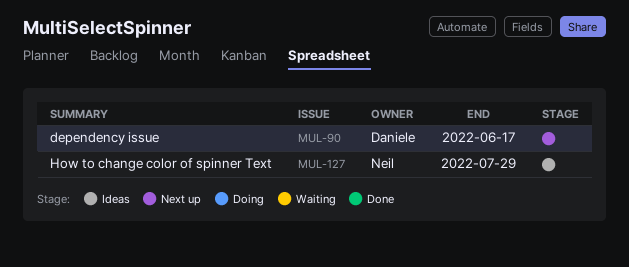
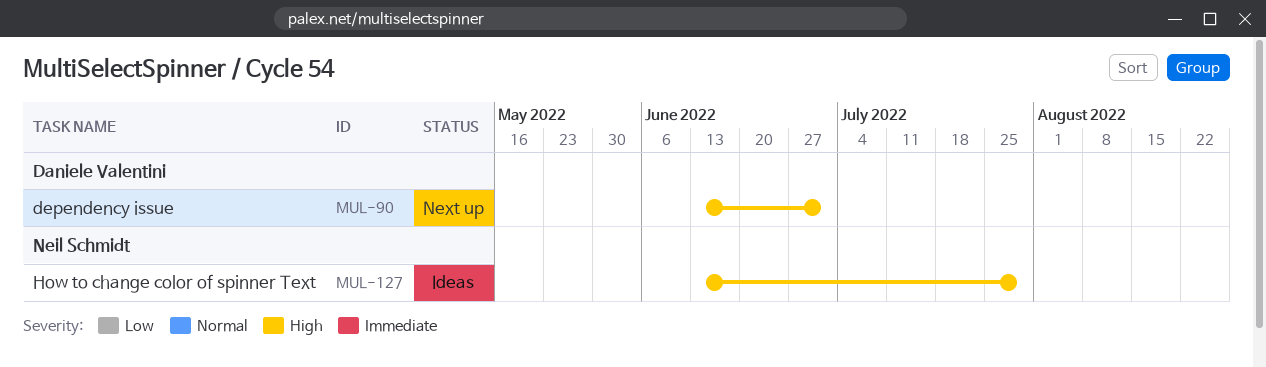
MUL-90, due: Jun 17 -> Jul 1

